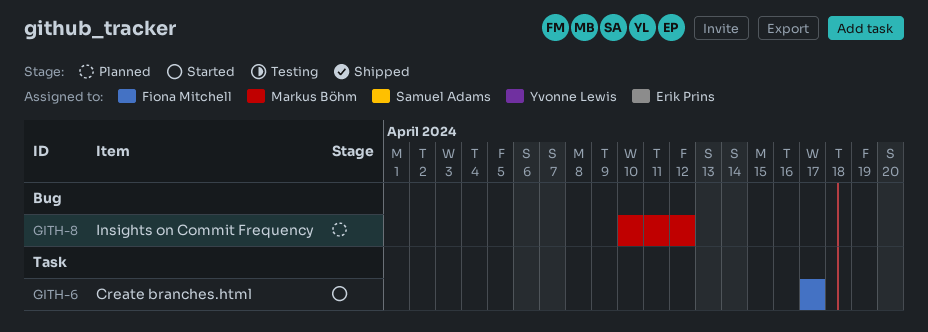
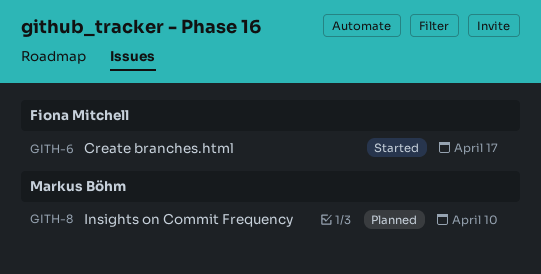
GITH-8, due: Apr 12 -> Apr 10

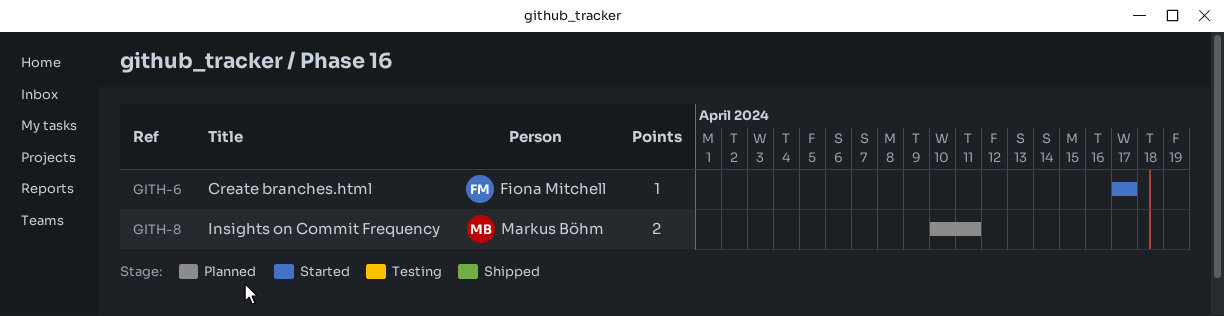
GITH-8, due: Apr 10 -> Apr 11

